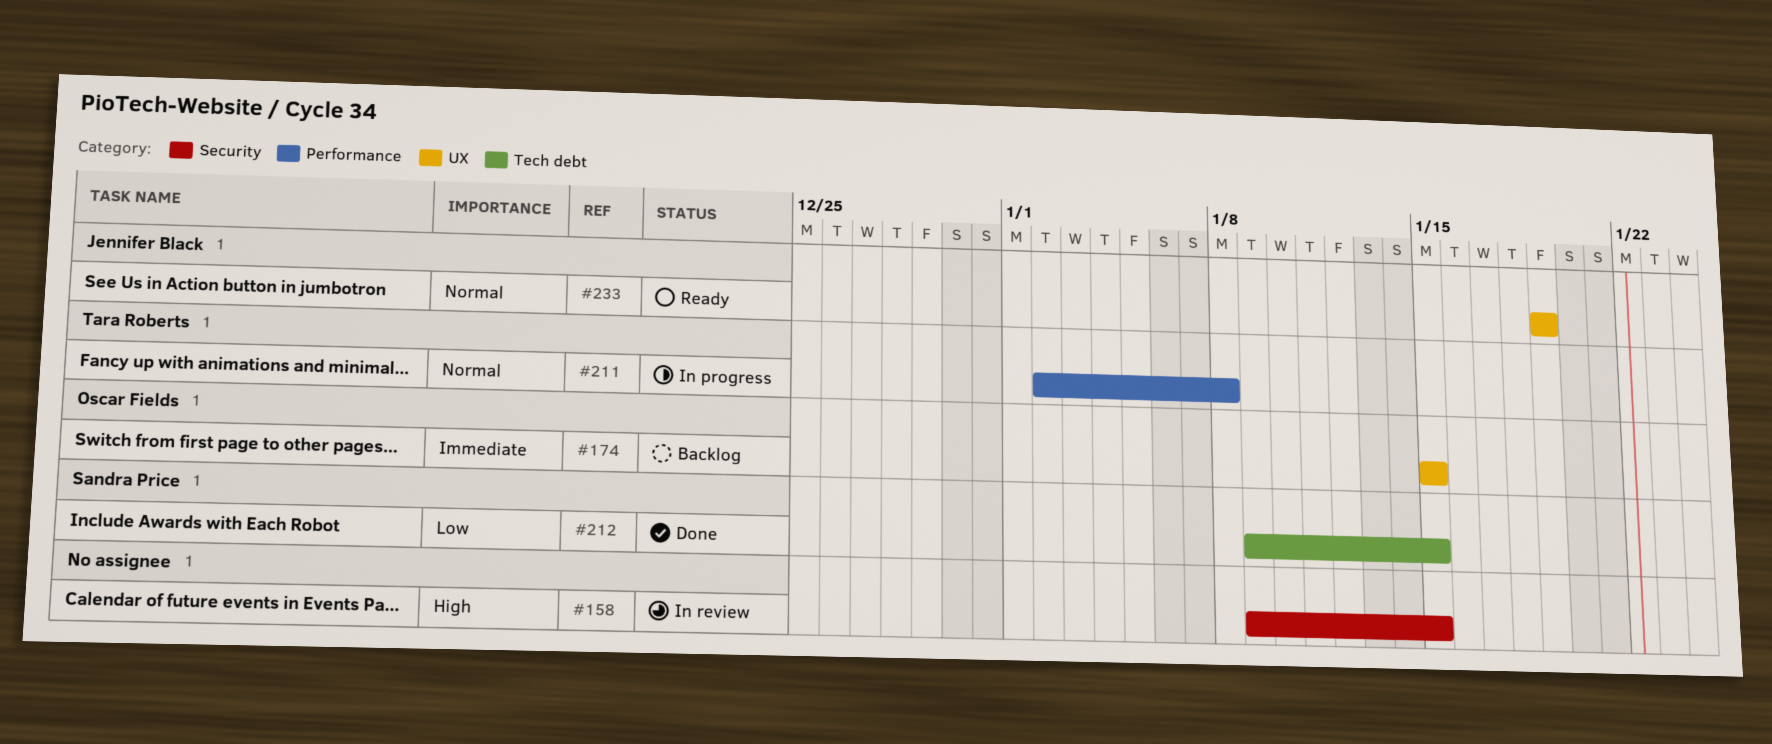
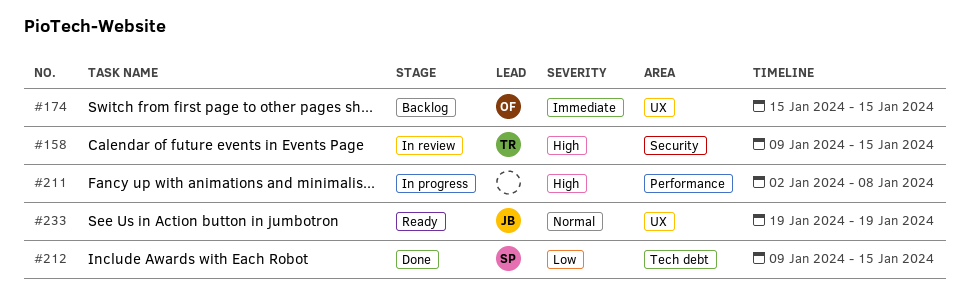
#158, owner: none -> Tara Roberts
#211, owner: Tara Roberts -> none
#211, priority: Normal -> High

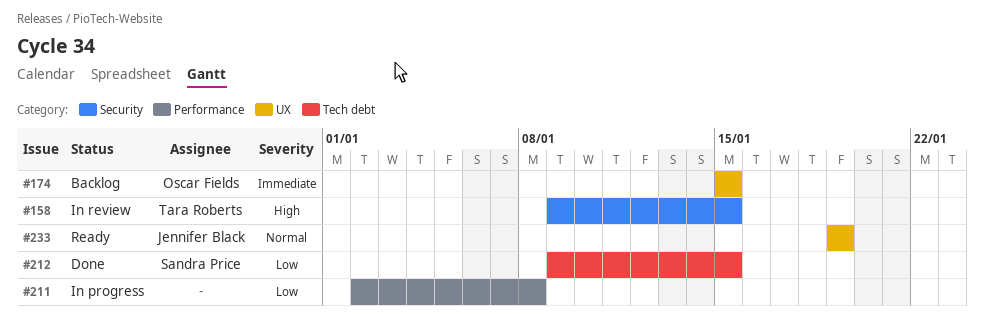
#211, priority: High -> Low

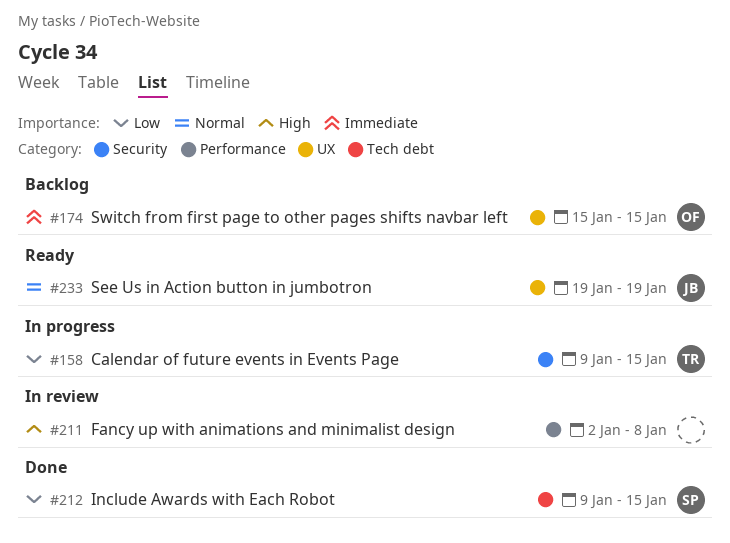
#158, status: In review -> In progress
#158, priority: High -> Low
#211, status: In progress -> In review
#211, priority: Low -> High

